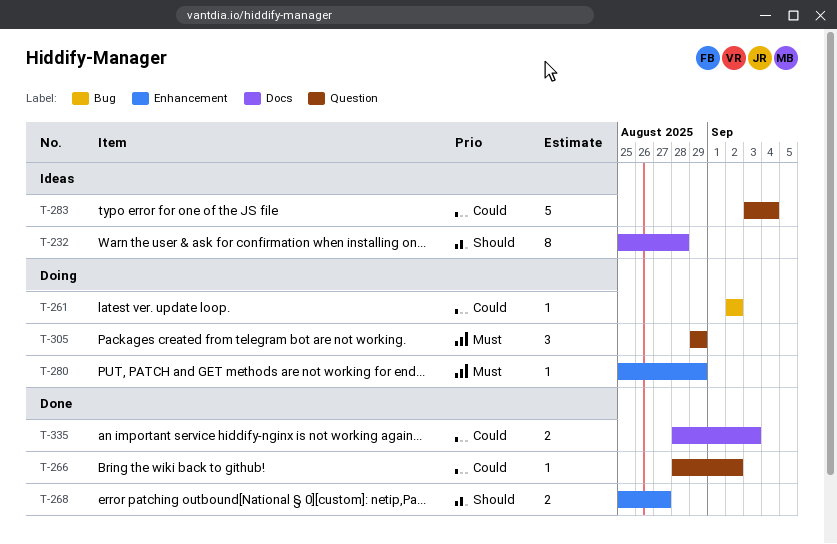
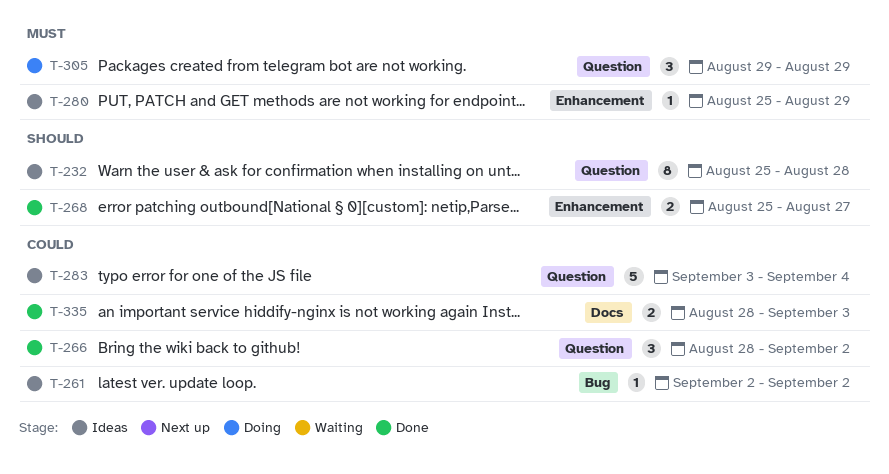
T-232, label: Docs -> Question
T-261, status: Doing -> Ideas
T-266, estimate: 1 -> 3
T-280, status: Doing -> Ideas

